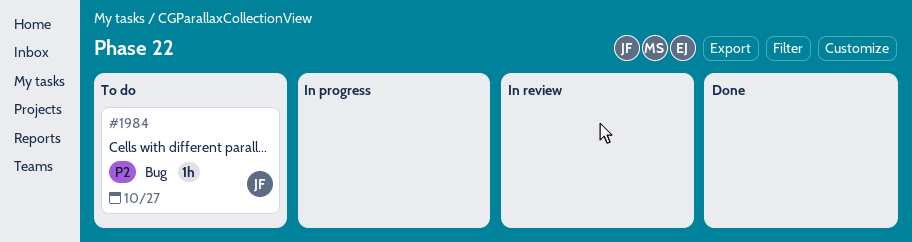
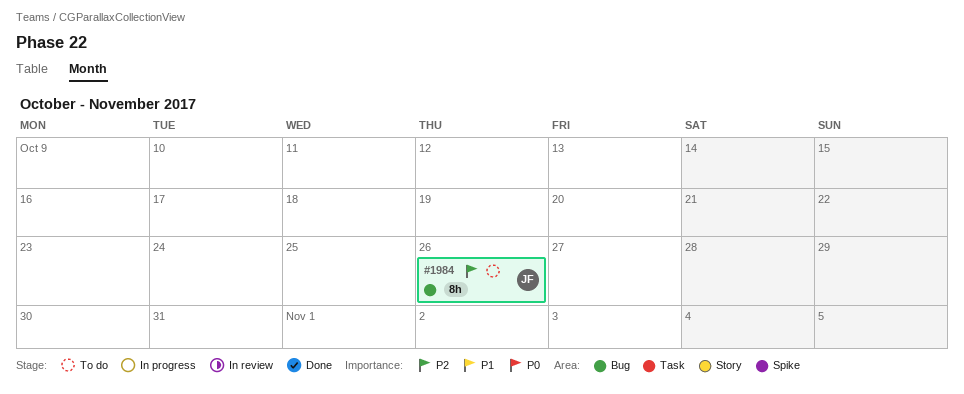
#1984, estimate: 1h -> 8h
#1984, due: Oct 27 -> Oct 26

